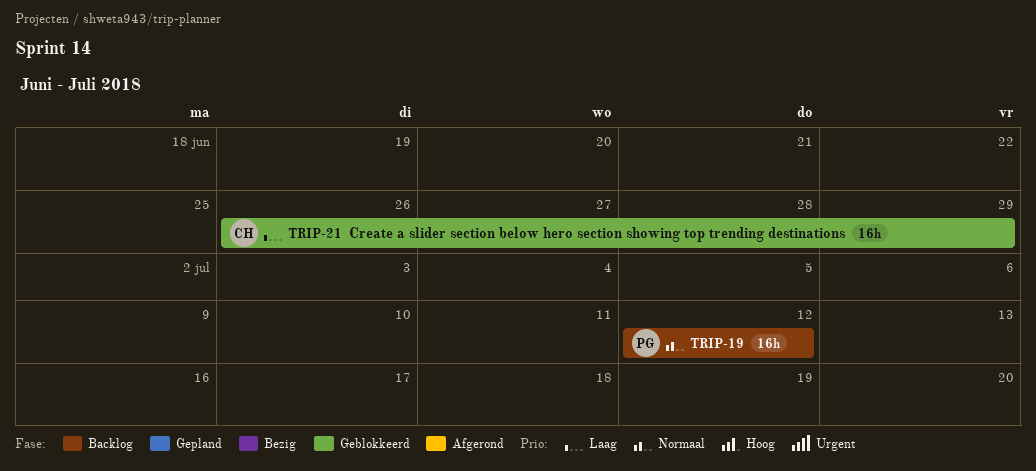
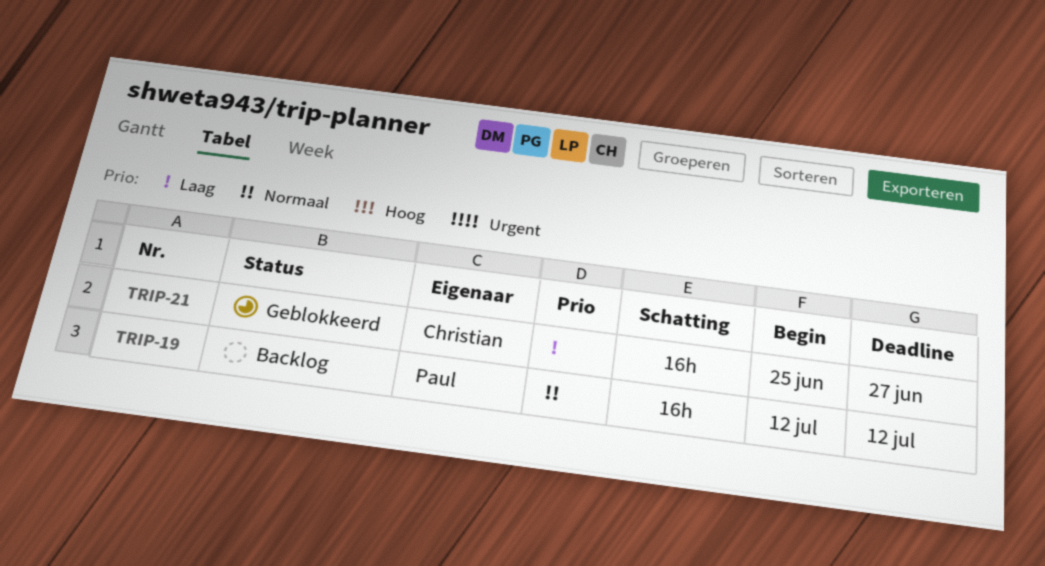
TRIP-21, start: Jun 26 -> Jun 25
TRIP-21, due: Jun 29 -> Jun 27

